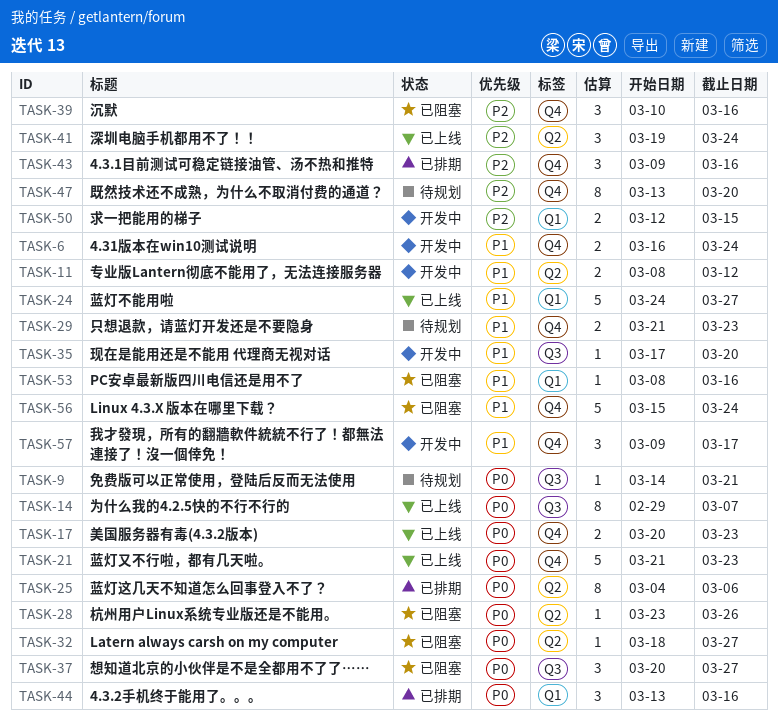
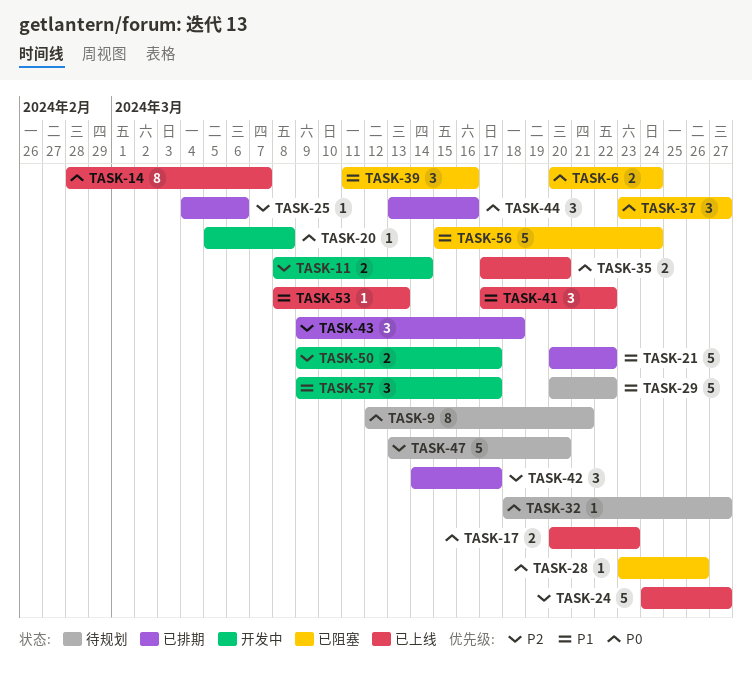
TASK-6, status: 开发中 -> 已阻塞
TASK-6, priority: P1 -> P0
TASK-6, start: Mar 16 -> Mar 20
TASK-9, estimate: 1 -> 8
TASK-9, start: Mar 14 -> Mar 12
TASK-11, priority: P1 -> P2
TASK-11, due: Mar 12 -> Mar 14
TASK-14, start: Feb 29 -> Feb 28
TASK-20: none -> present
TASK-21, status: 已上线 -> 已排期
TASK-21, priority: P0 -> P1
TASK-21, start: Mar 21 -> Mar 20
TASK-21, due: Mar 23 -> Mar 22
TASK-24, priority: P1 -> P2
TASK-25, priority: P0 -> P2
TASK-25, estimate: 8 -> 1
TASK-29, estimate: 2 -> 5
TASK-29, start: Mar 21 -> Mar 20
TASK-29, due: Mar 23 -> Mar 22
TASK-32, status: 已阻塞 -> 待规划
TASK-35, status: 开发中 -> 已上线
TASK-35, priority: P1 -> P0
TASK-35, estimate: 1 -> 2
TASK-37, start: Mar 20 -> Mar 23
TASK-39, priority: P2 -> P1
TASK-39, start: Mar 10 -> Mar 11
TASK-41, priority: P2 -> P1
TASK-41, start: Mar 19 -> Mar 17
TASK-41, due: Mar 24 -> Mar 22
TASK-42: none -> present
TASK-43, due: Mar 16 -> Mar 18
TASK-47, estimate: 8 -> 5
TASK-50, start: Mar 12 -> Mar 9
TASK-50, due: Mar 15 -> Mar 17
TASK-53, status: 已阻塞 -> 已上线
TASK-53, due: Mar 16 -> Mar 13

